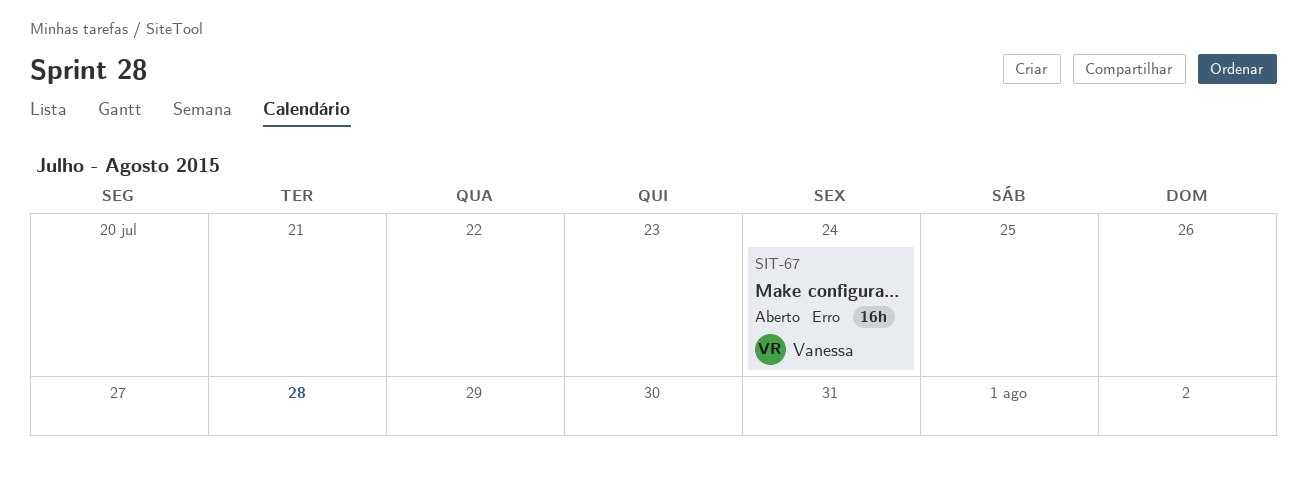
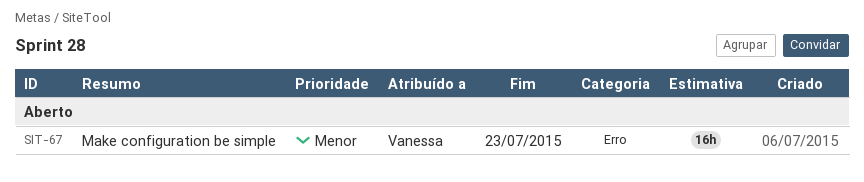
SIT-67, due: Jul 24 -> Jul 23

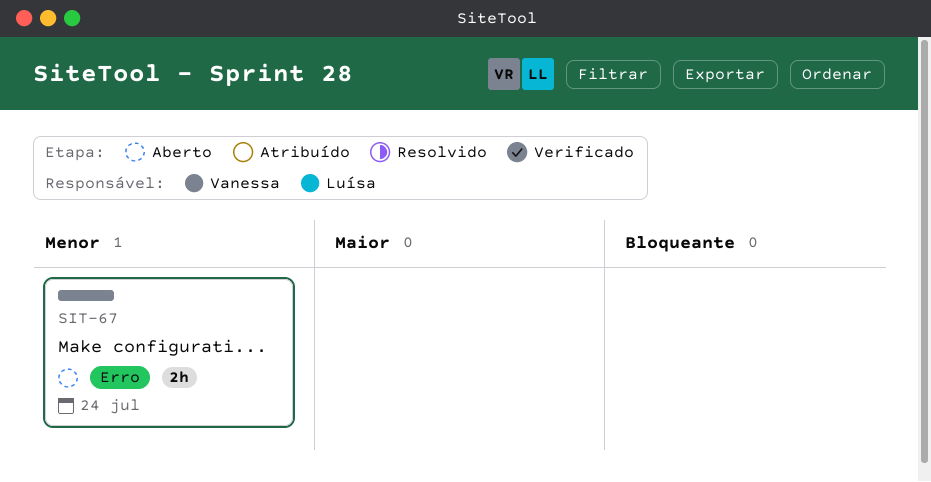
SIT-67, estimate: 16h -> 2h
SIT-67, due: Jul 23 -> Jul 24

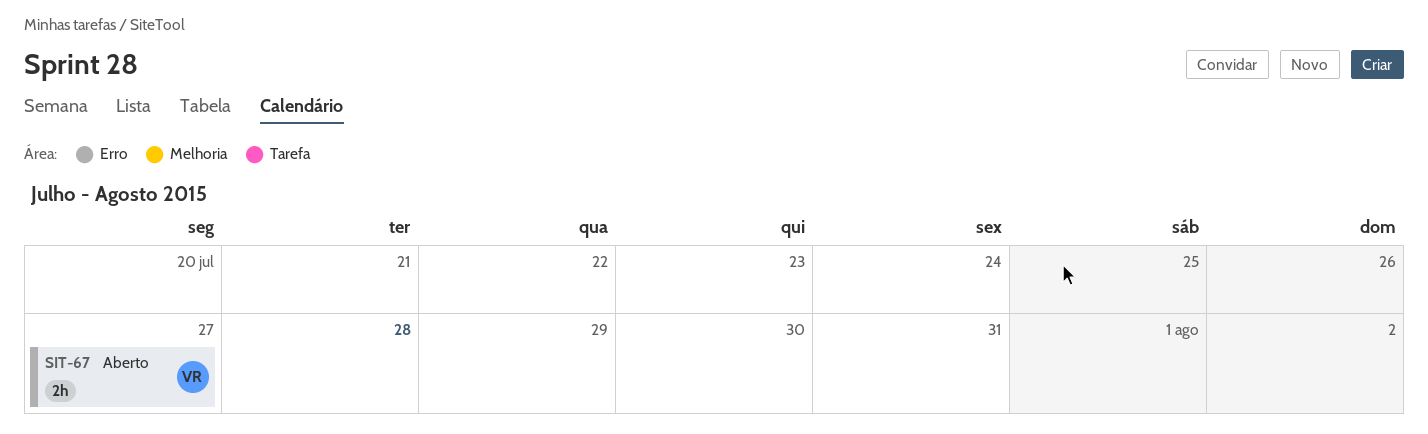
SIT-67, due: Jul 24 -> Jul 27

